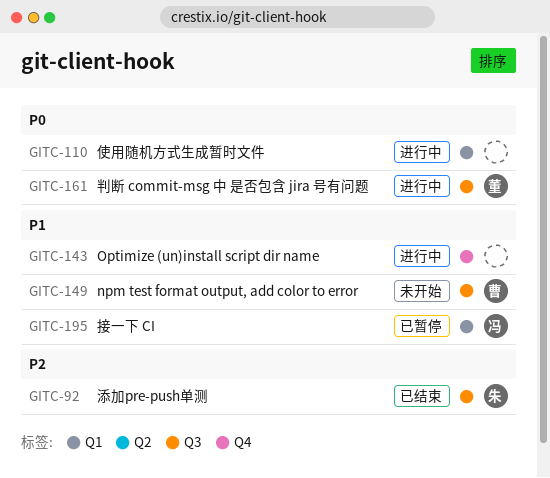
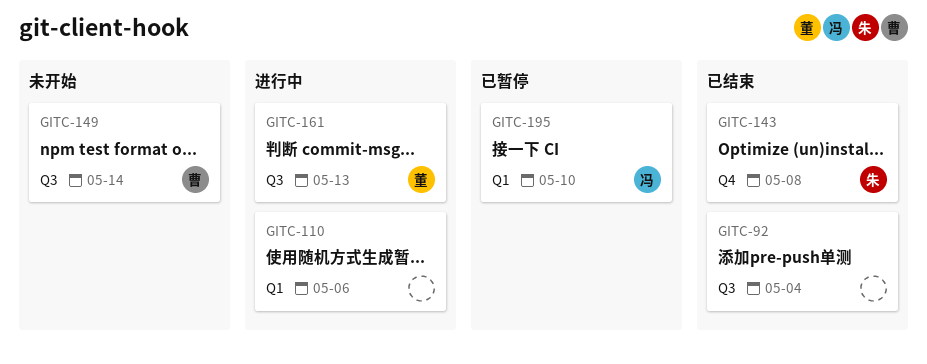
GITC-92, owner: 朱 -> none
GITC-143, status: 进行中 -> 已结束
GITC-143, owner: none -> 朱

